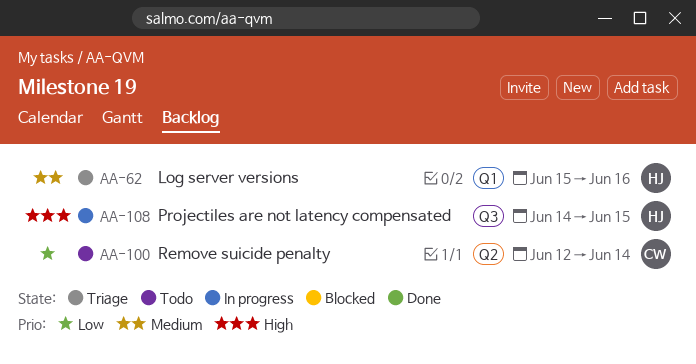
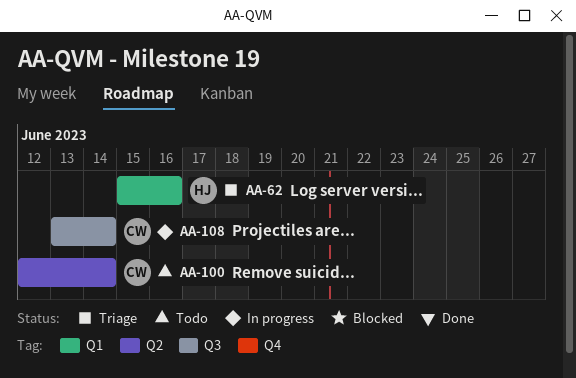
AA-108, owner: HJ -> CW
AA-108, start: Jun 14 -> Jun 13
AA-108, due: Jun 15 -> Jun 14

